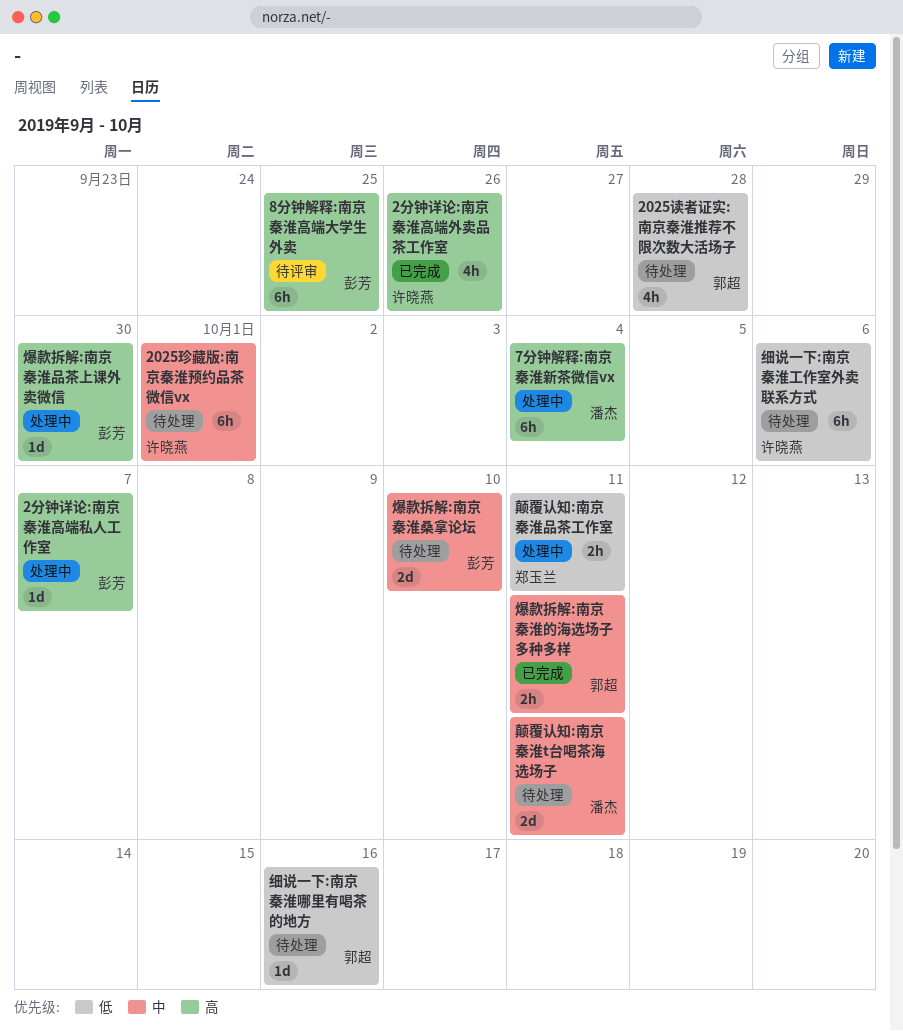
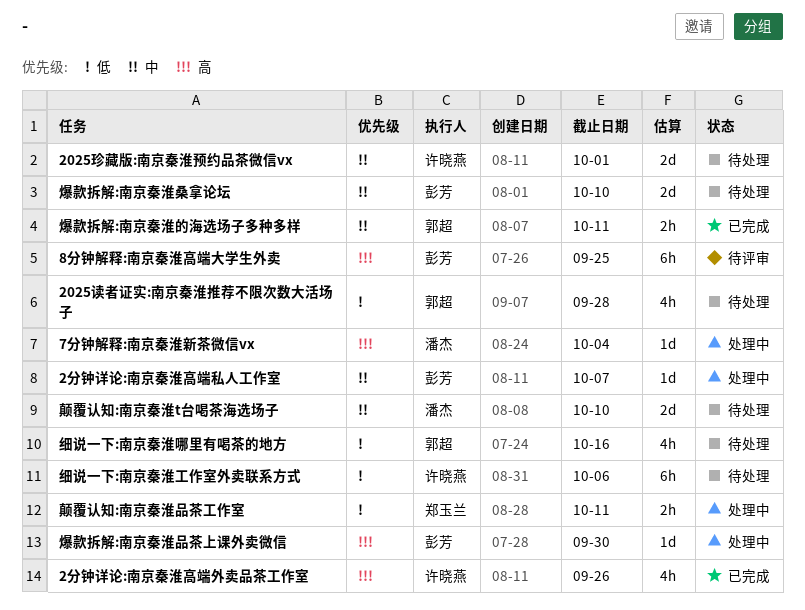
2025珍藏版:南京秦淮预约品茶微信vx, estimate: 6h -> 2d
2分钟详论:南京秦淮高端私人工作室, priority: 高 -> 中
7分钟解释:南京秦淮新茶微信vx, estimate: 6h -> 1d
细说一下:南京秦淮哪里有喝茶的地方, estimate: 1d -> 4h
颠覆认知:南京秦淮t台喝茶海选场子, due: Oct 11 -> Oct 10

